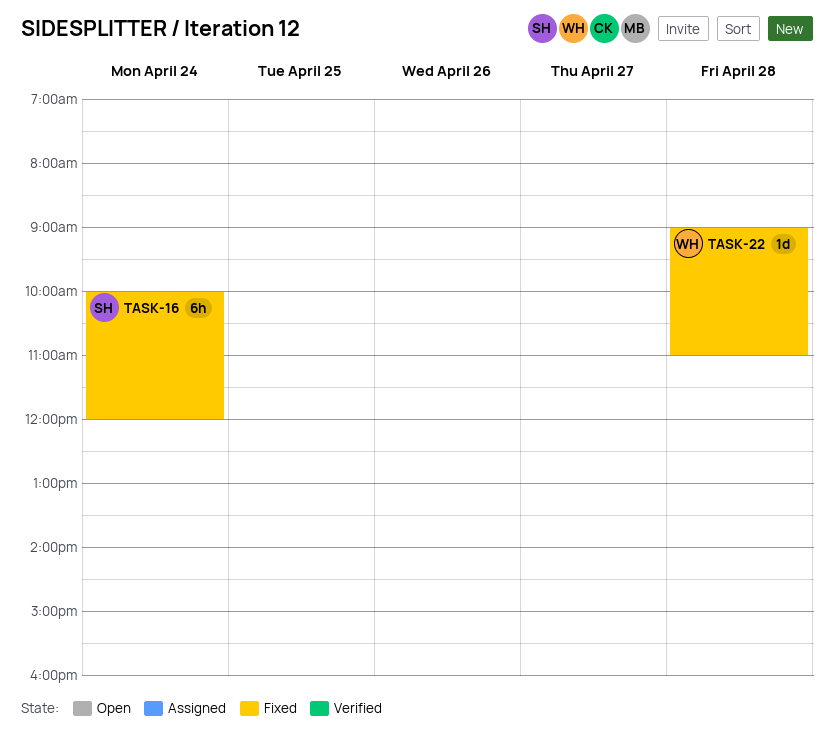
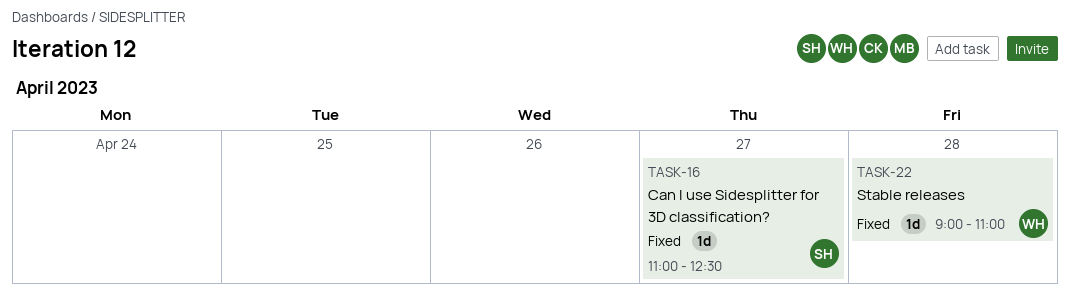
TASK-16, estimate: 6h -> 1d
TASK-16, day: Apr 24 -> Apr 27
TASK-16, begins: 10:00 -> 11:00
TASK-16, ends: 12:00 -> 12:30

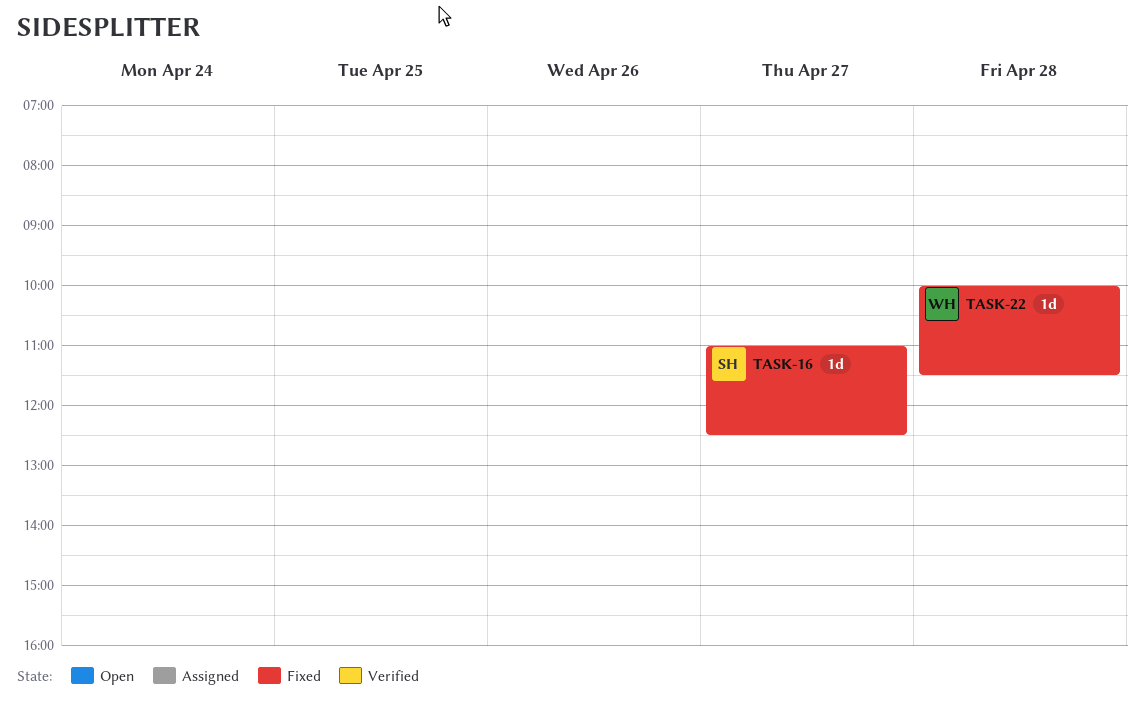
TASK-22, begins: 09:00 -> 10:00
TASK-22, ends: 11:00 -> 11:30

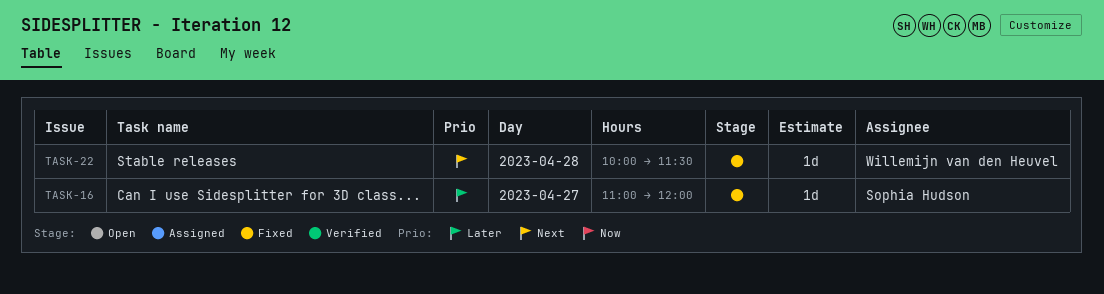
TASK-16, ends: 12:30 -> 12:00

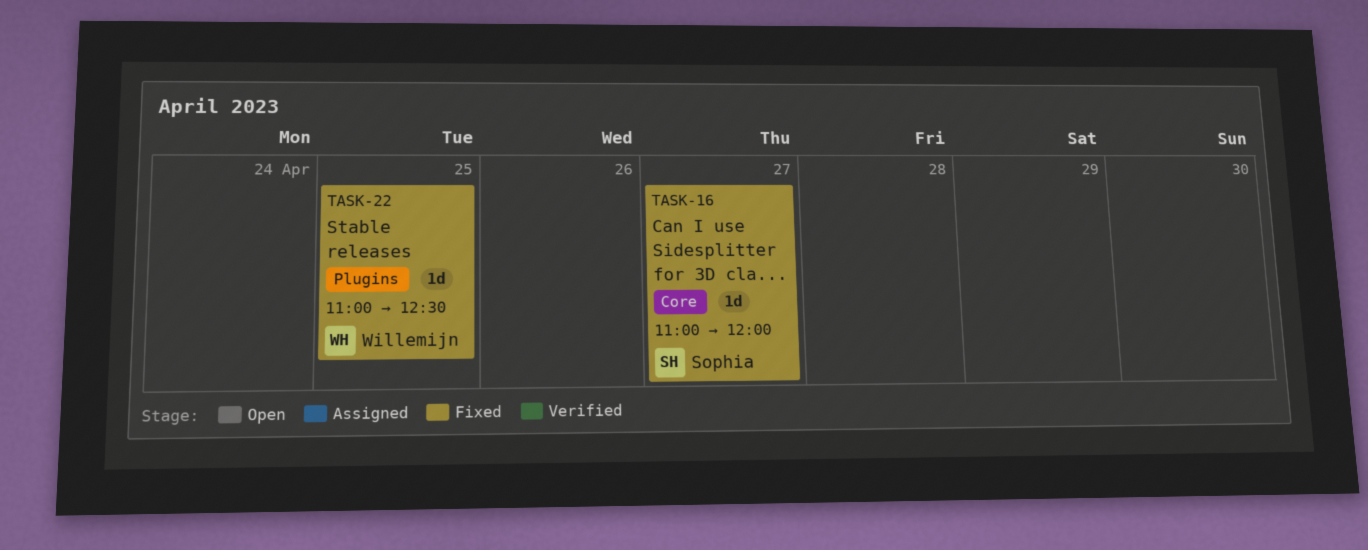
TASK-22, day: Apr 28 -> Apr 25
TASK-22, begins: 10:00 -> 11:00
TASK-22, ends: 11:30 -> 12:30

